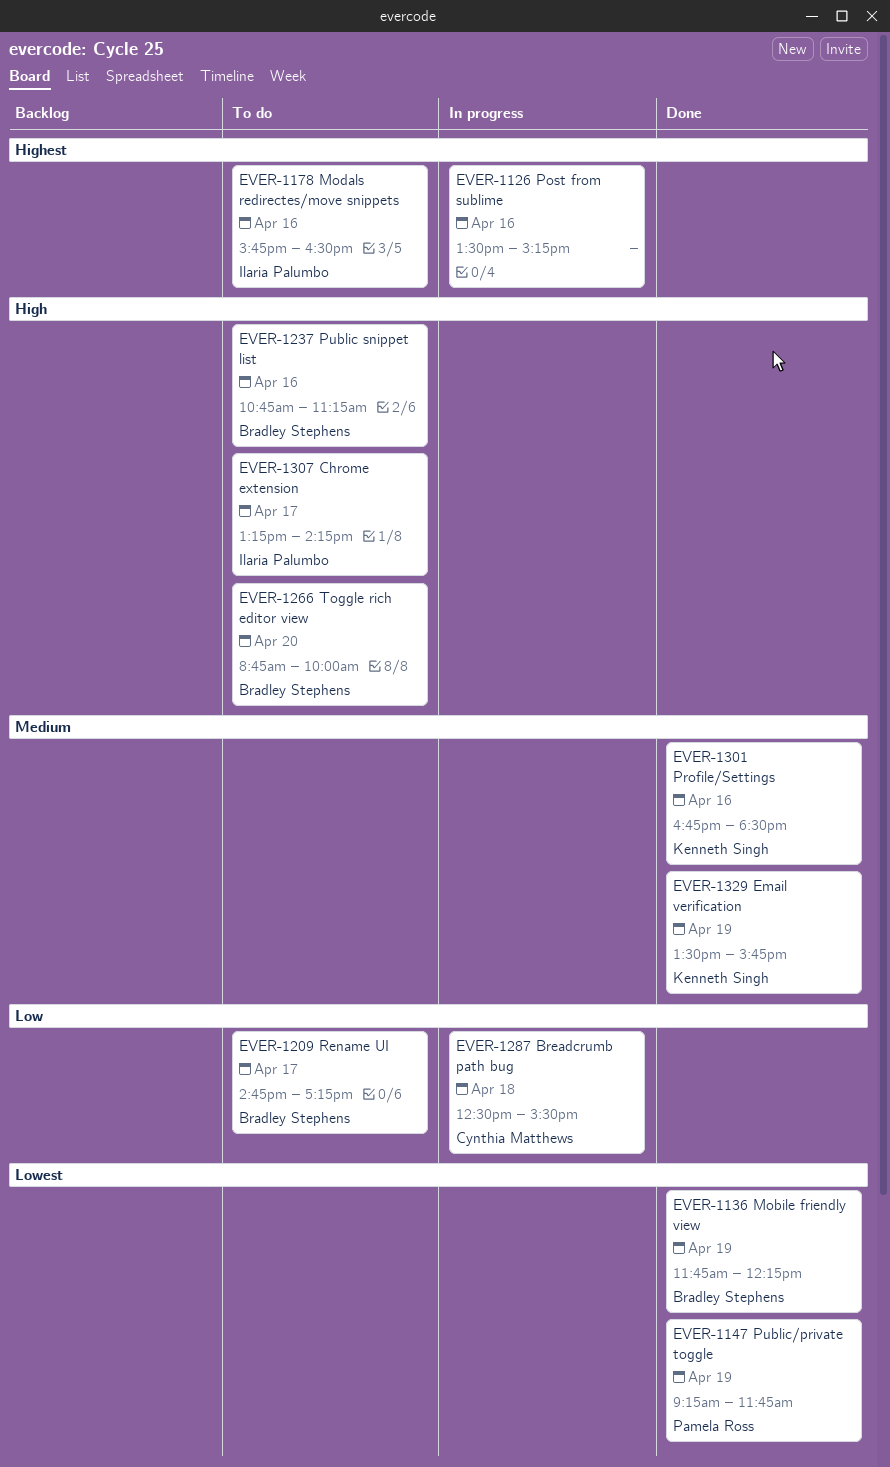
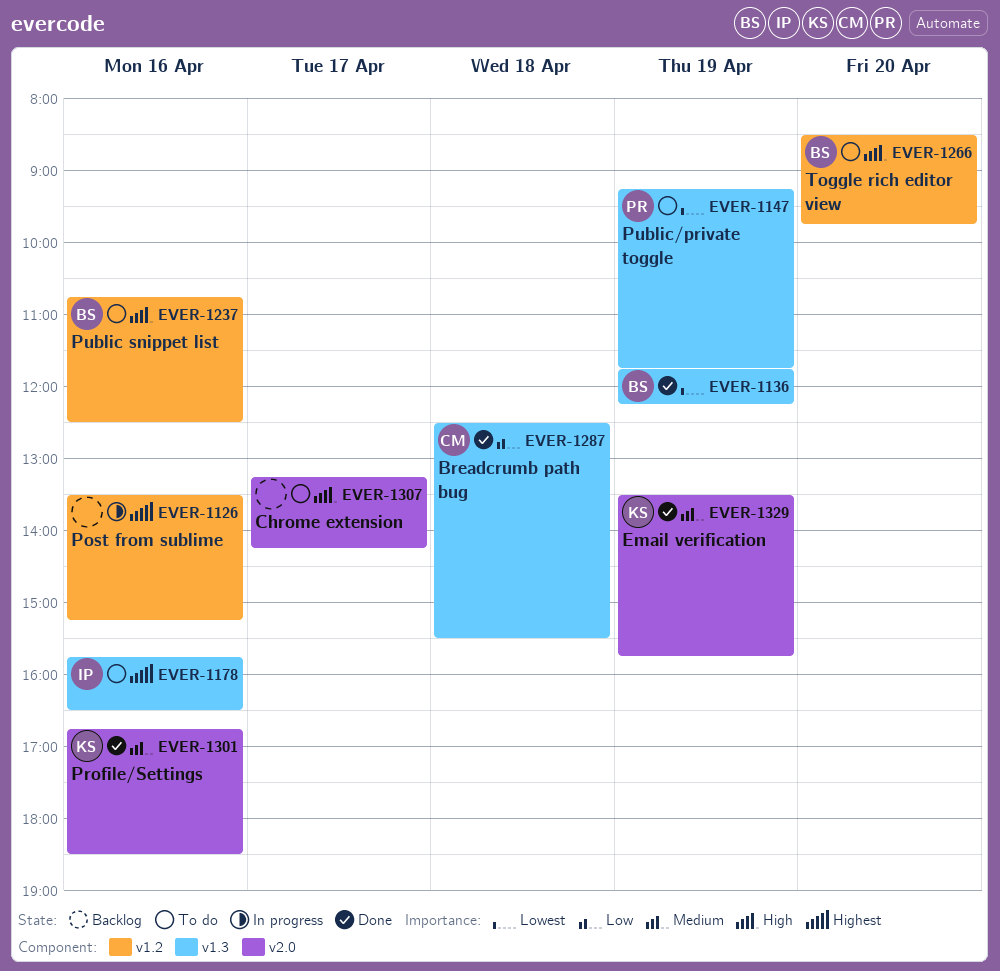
EVER-1147, status: Done -> To do
EVER-1209: present -> none
EVER-1237, ends: 11:15 -> 12:30
EVER-1266, begins: 08:45 -> 08:30
EVER-1266, ends: 10:00 -> 09:45
EVER-1287, status: In progress -> Done
EVER-1307, owner: Ilaria Palumbo -> none

